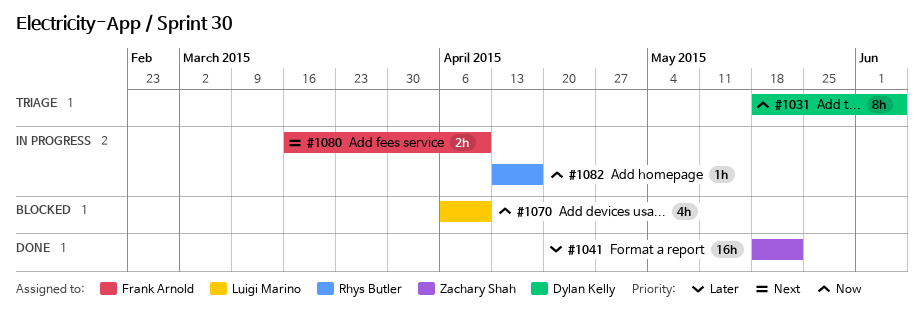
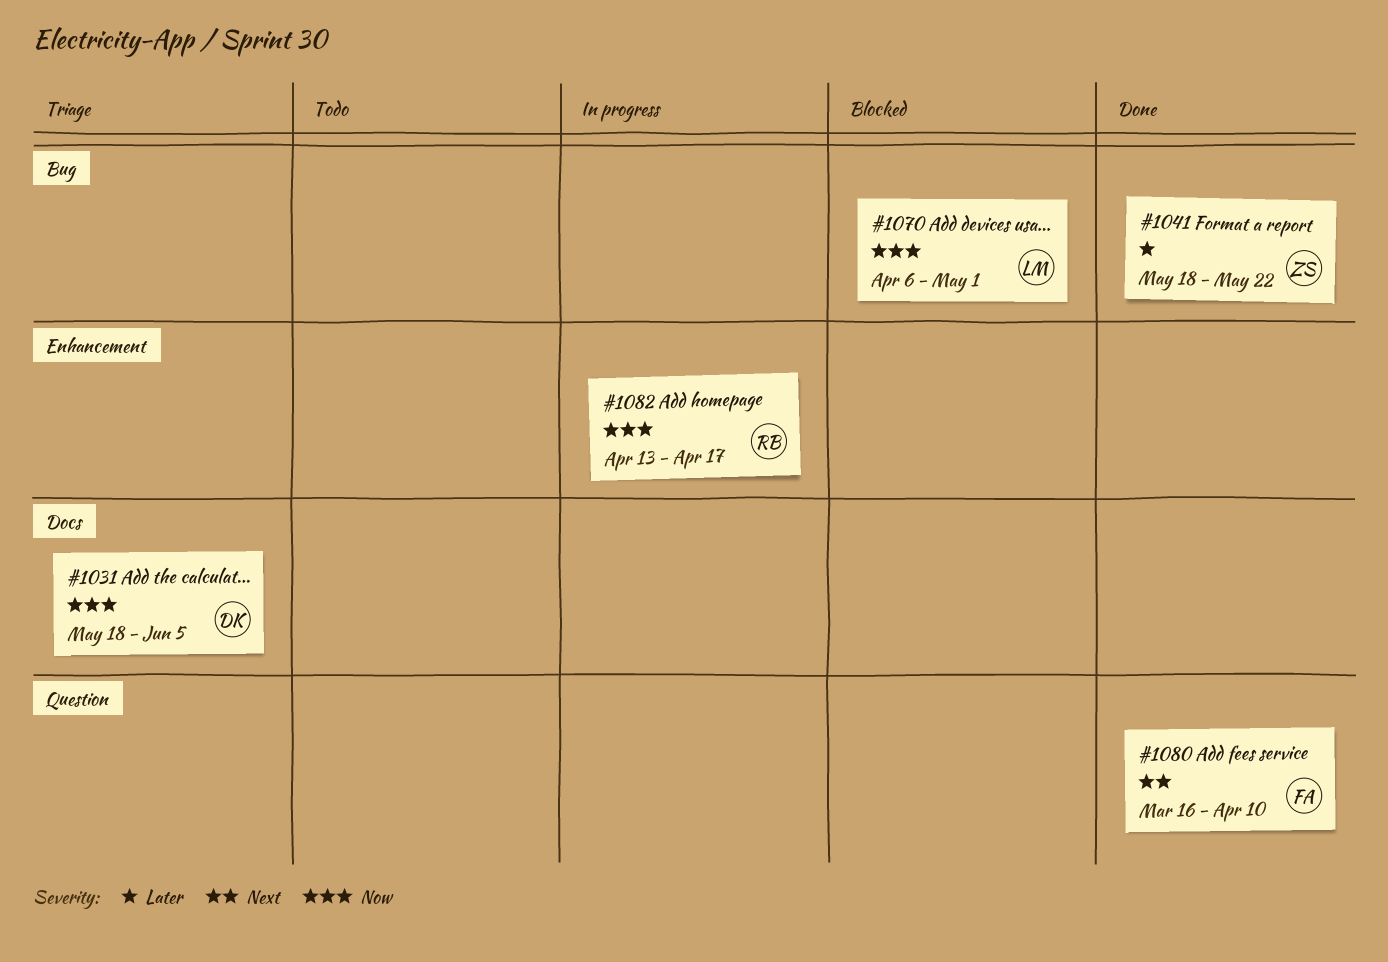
#1070, due: Apr 10 -> May 1
#1080, status: In progress -> Done

